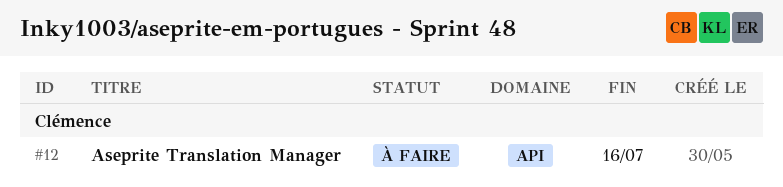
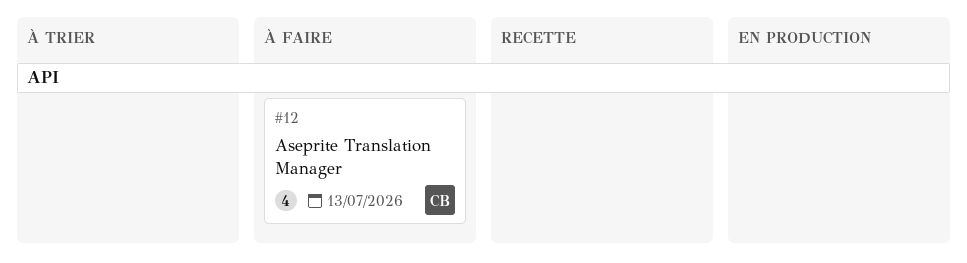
#12, due: Jul 16 -> Jul 13

